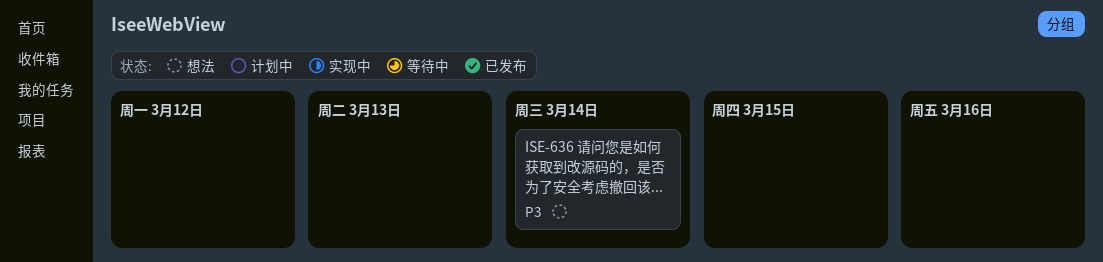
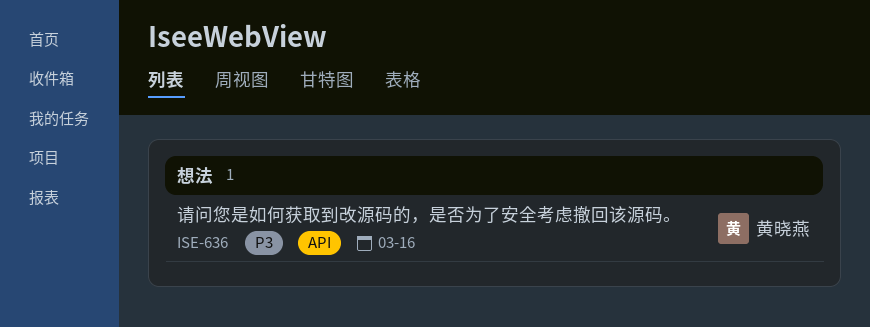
ISE-636, due: Mar 14 -> Mar 16

